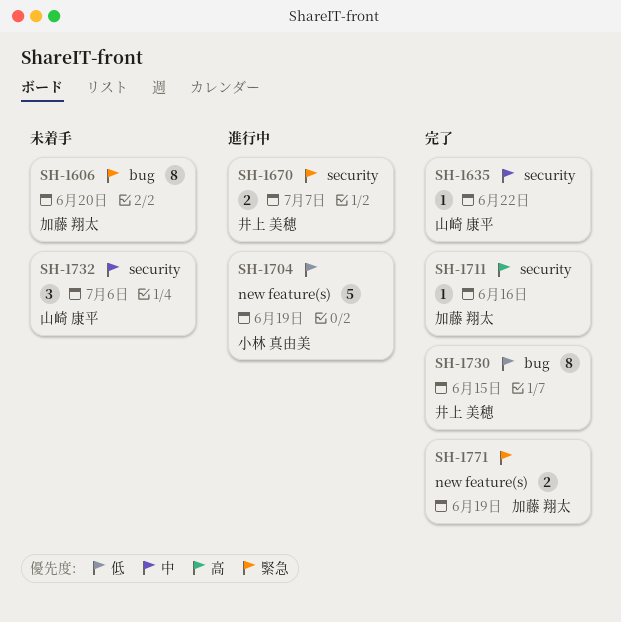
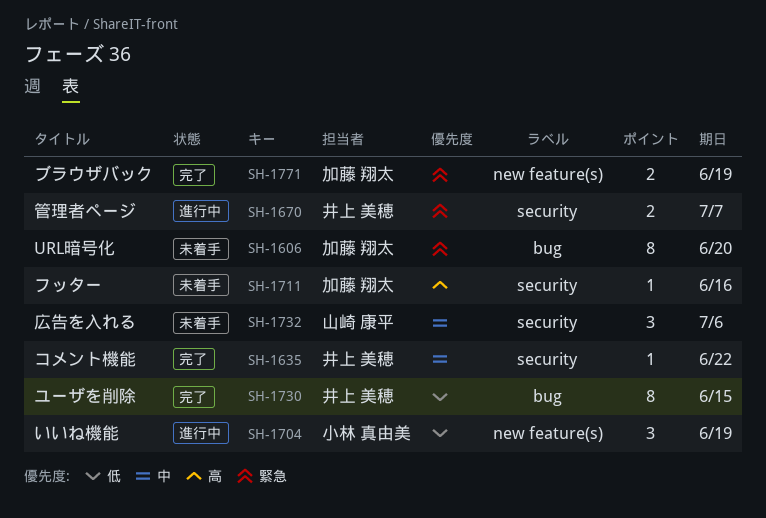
SH-1635, owner: 山崎 康平 -> 井上 美穂
SH-1704, estimate: 5 -> 3
SH-1711, status: 完了 -> 未着手

